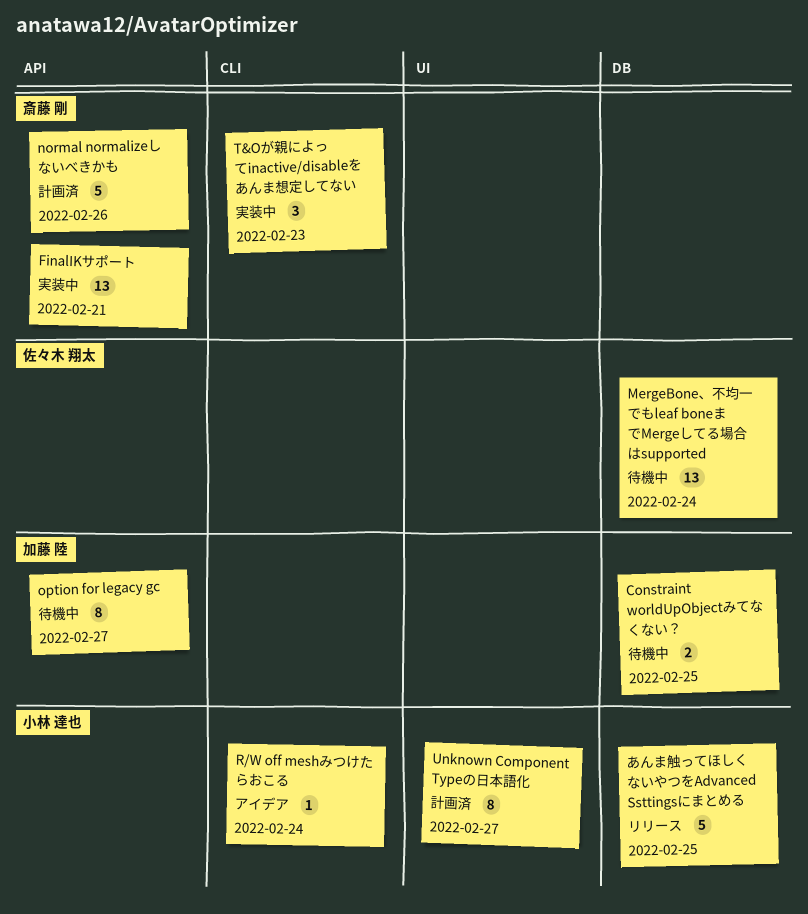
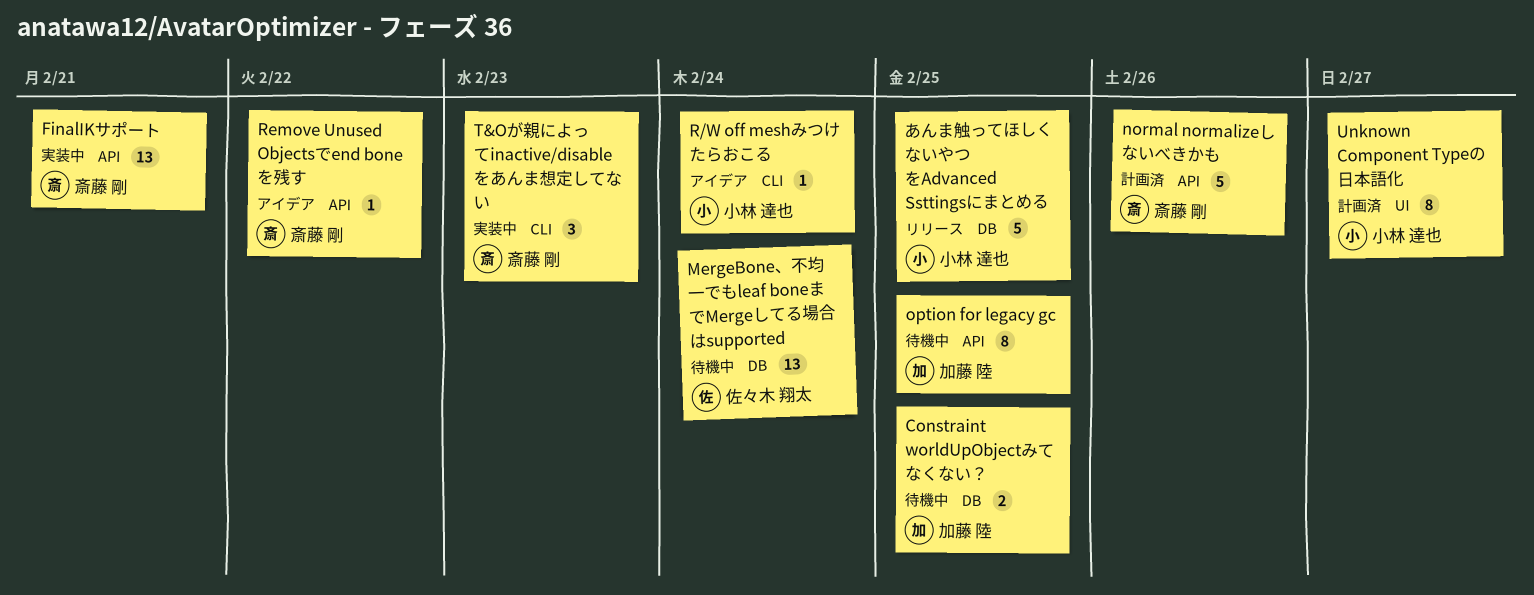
option for legacy gc, due: Feb 27 -> Feb 25
Remove Unused Objectsでend boneを残す: none -> present

